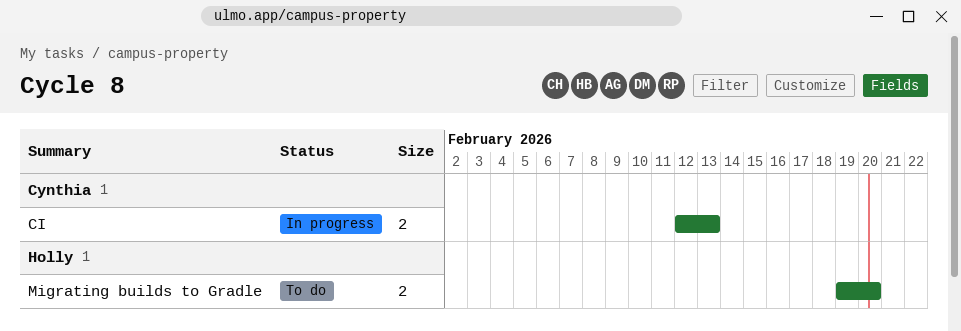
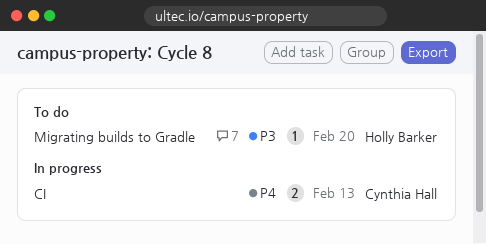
Migrating builds to Gradle, estimate: 2 -> 1

